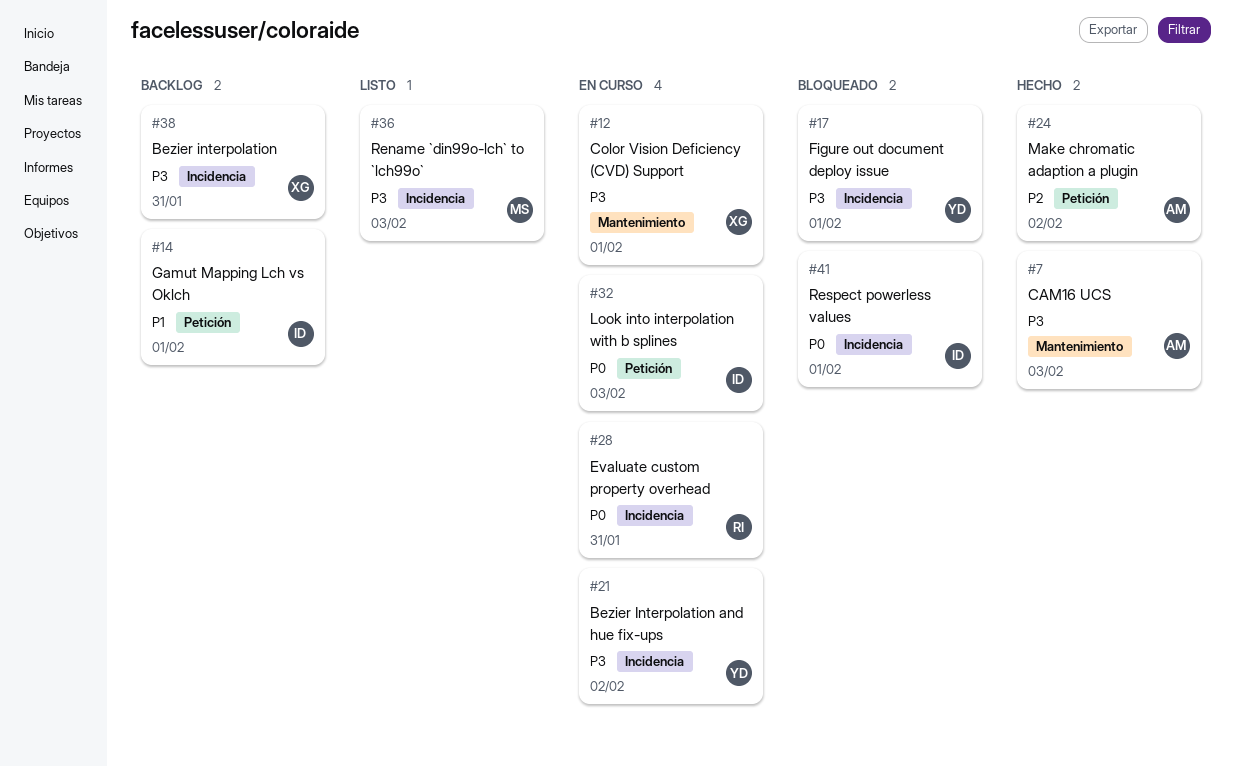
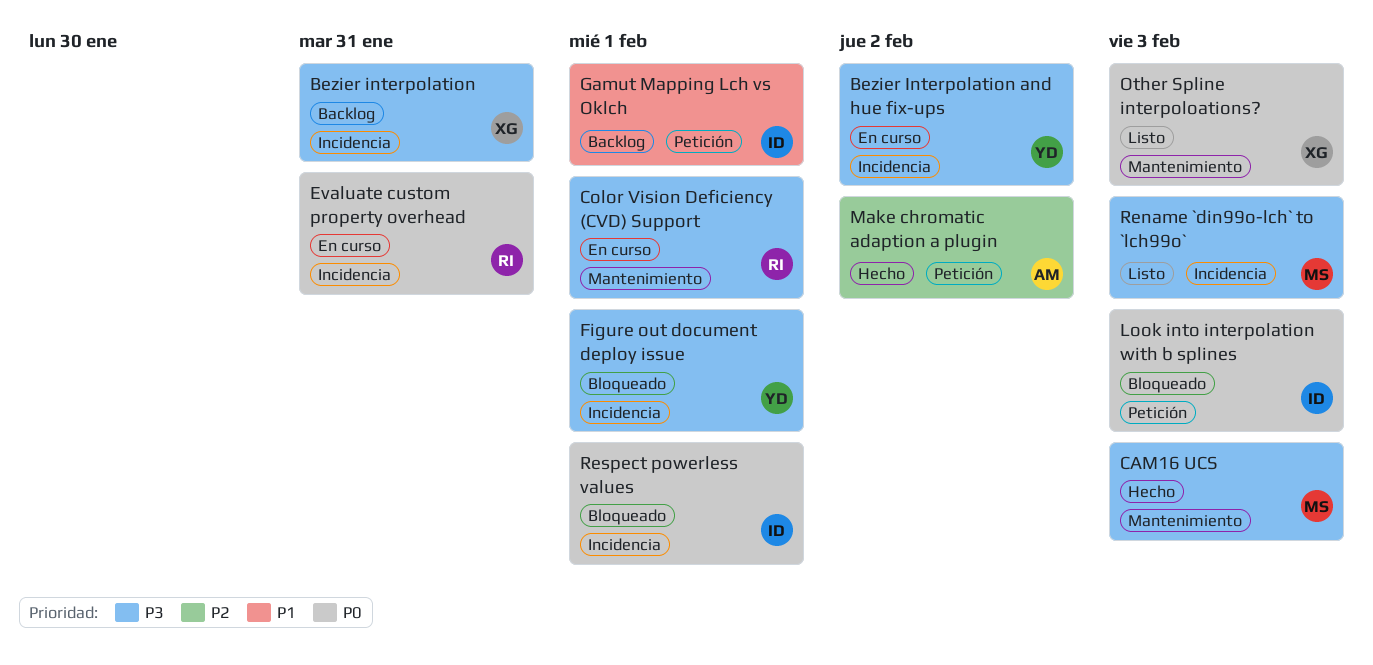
CAM16 UCS, owner: AM -> MS
Color Vision Deficiency (CVD) Support, owner: XG -> RI
Look into interpolation with b splines, status: En curso -> Bloqueado
Other Spline interpoloations?: none -> present

